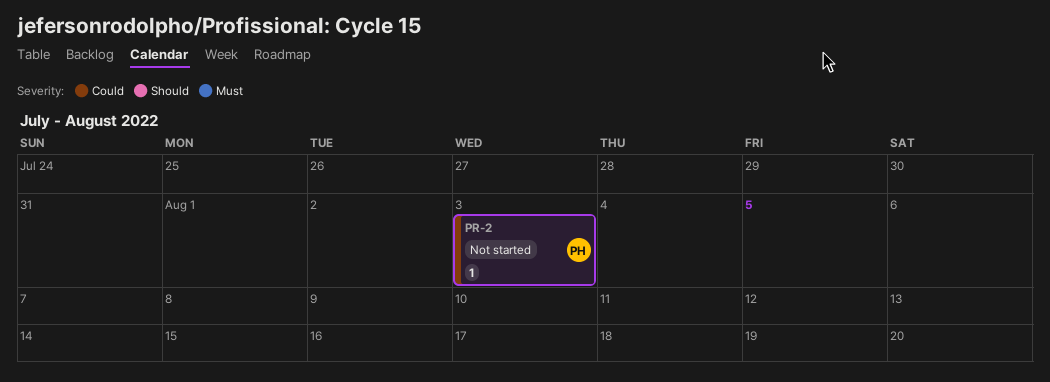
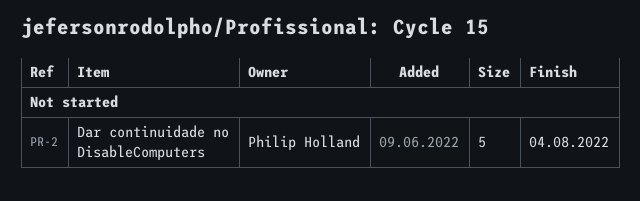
PR-2, estimate: 1 -> 5
PR-2, due: Aug 3 -> Aug 4

